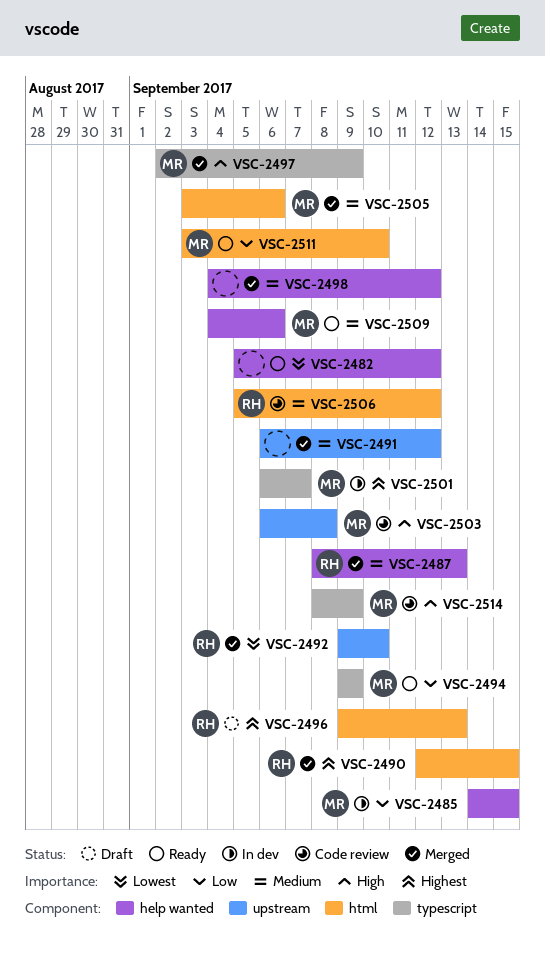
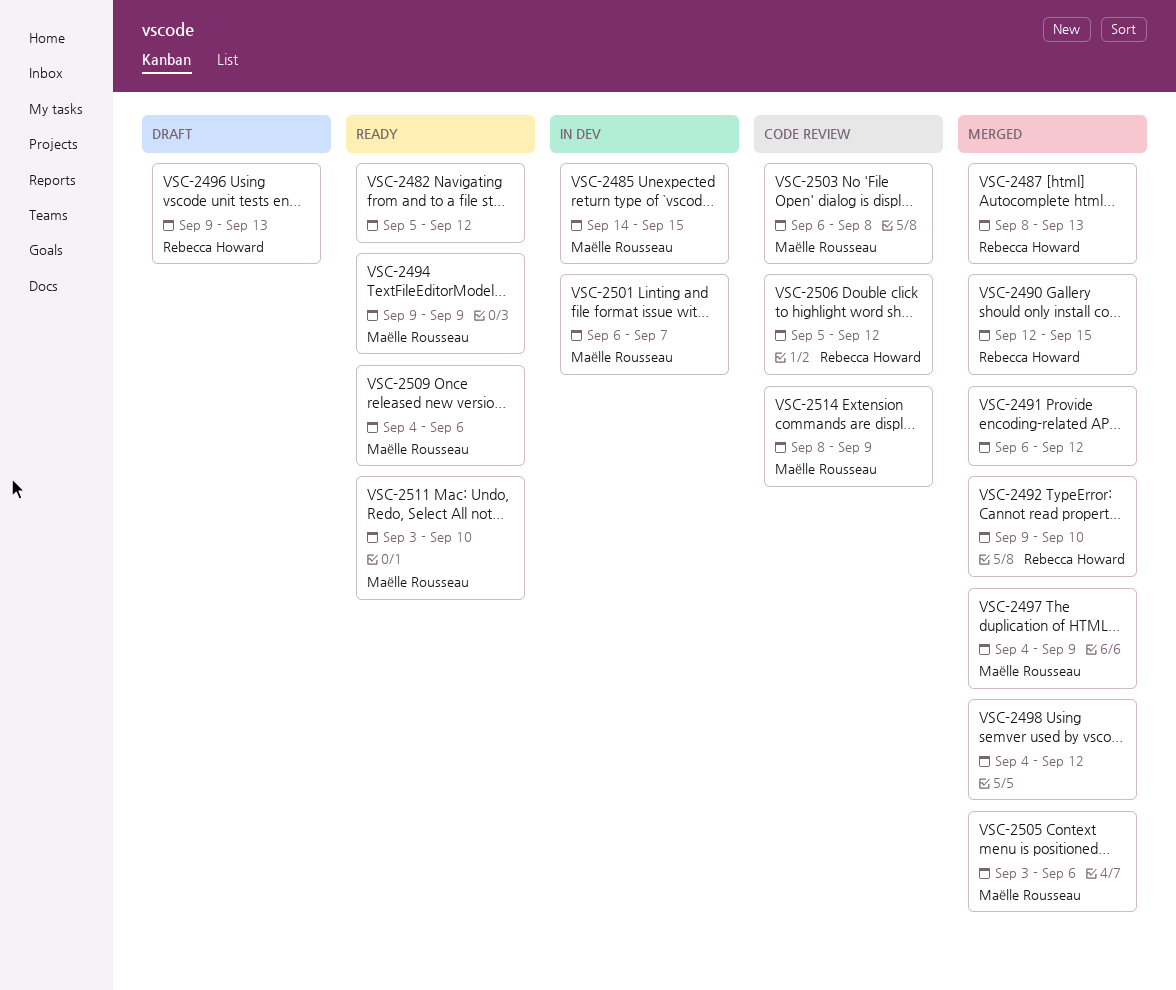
VSC-2497, start: Sep 2 -> Sep 4

